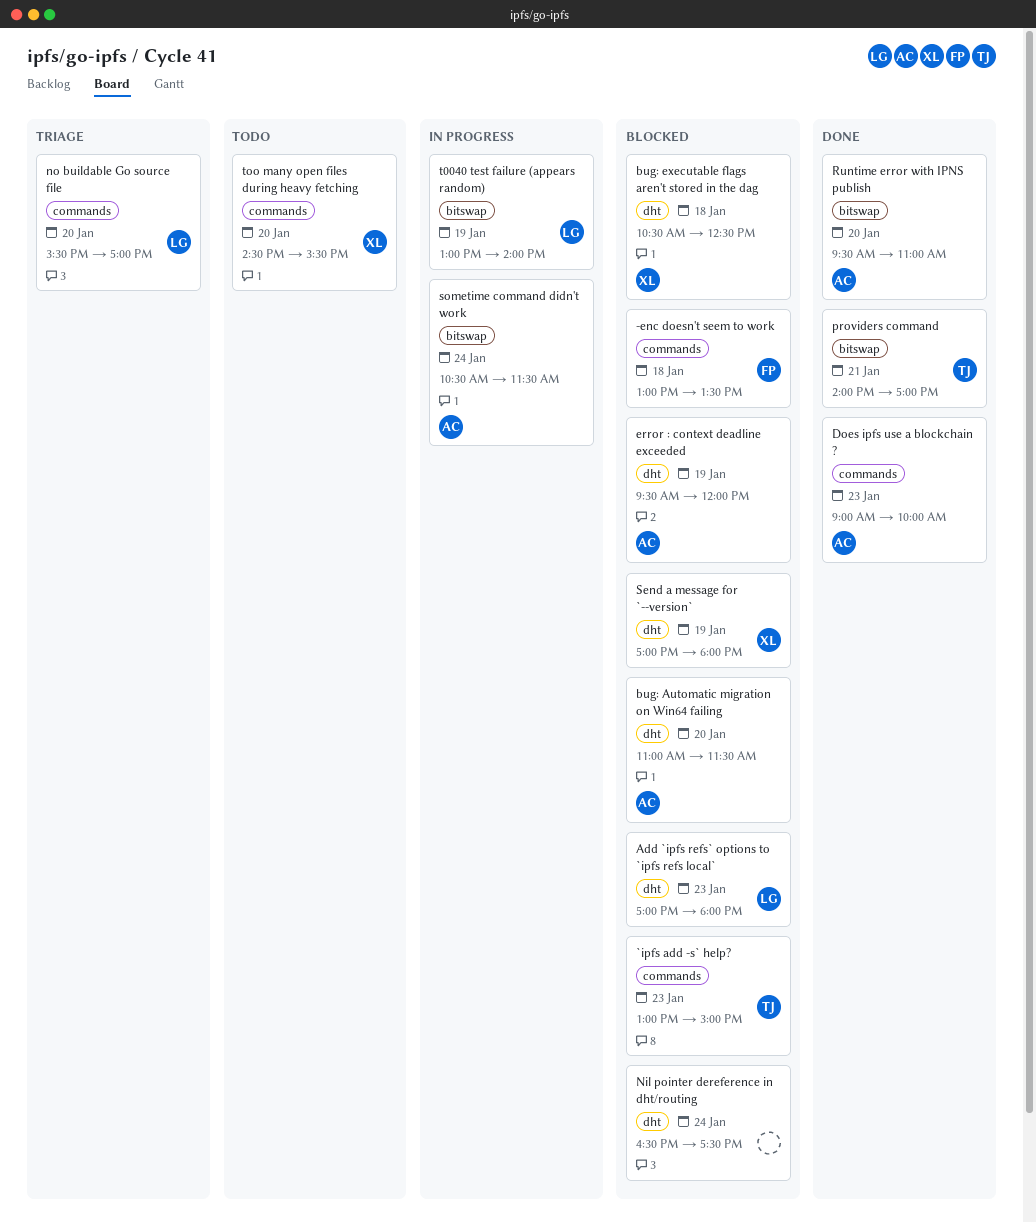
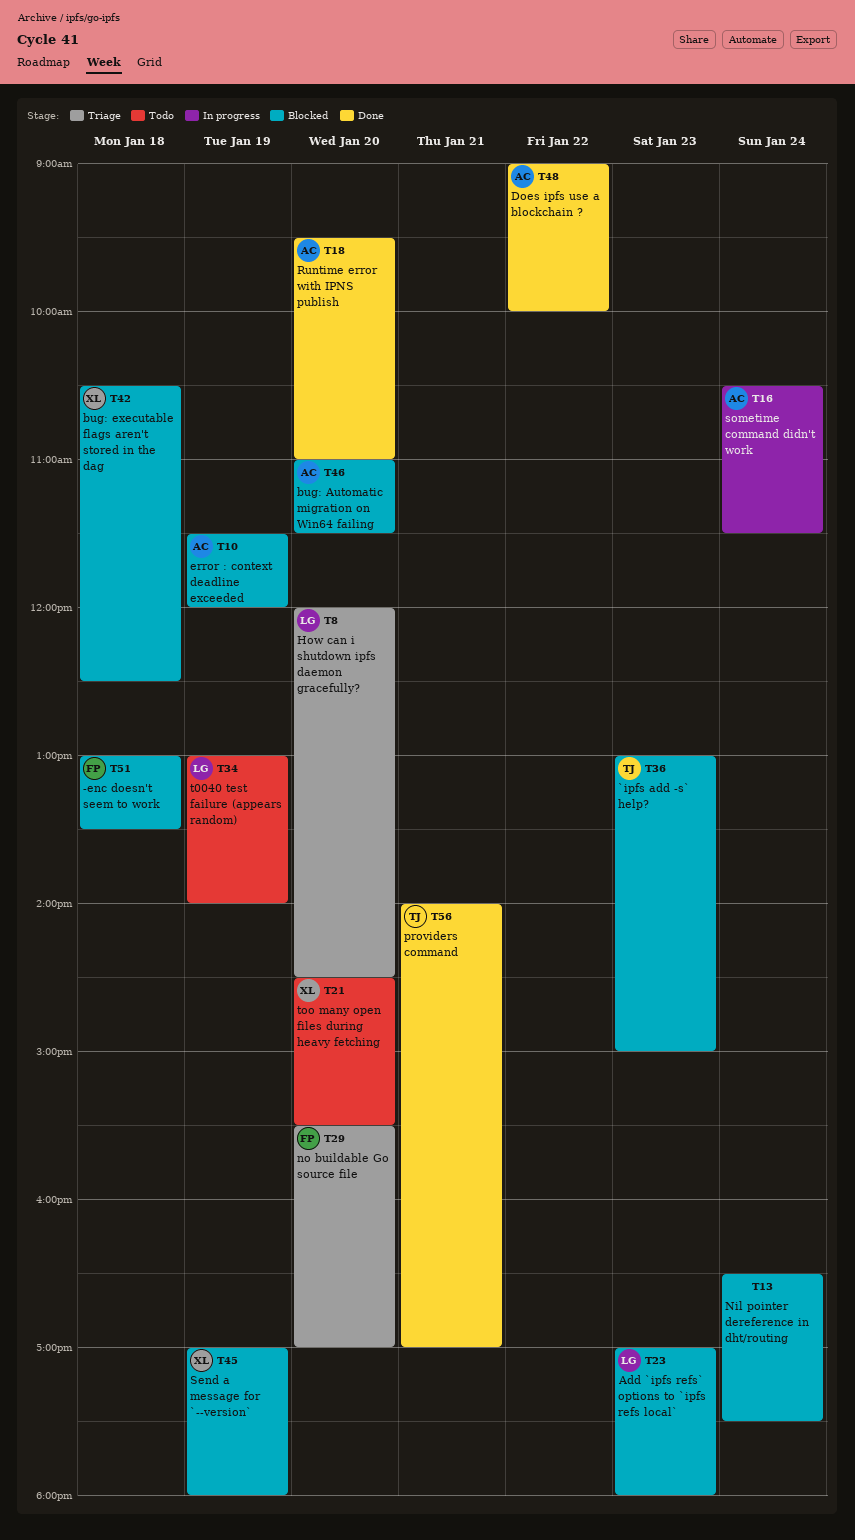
Does ipfs use a blockchain ?, day: Jan 23 -> Jan 22
error : context deadline exceeded, begins: 09:30 -> 11:30
How can i shutdown ipfs daemon gracefully?: none -> present
no buildable Go source file, owner: LG -> FP
t0040 test failure (appears random), status: In progress -> Todo

